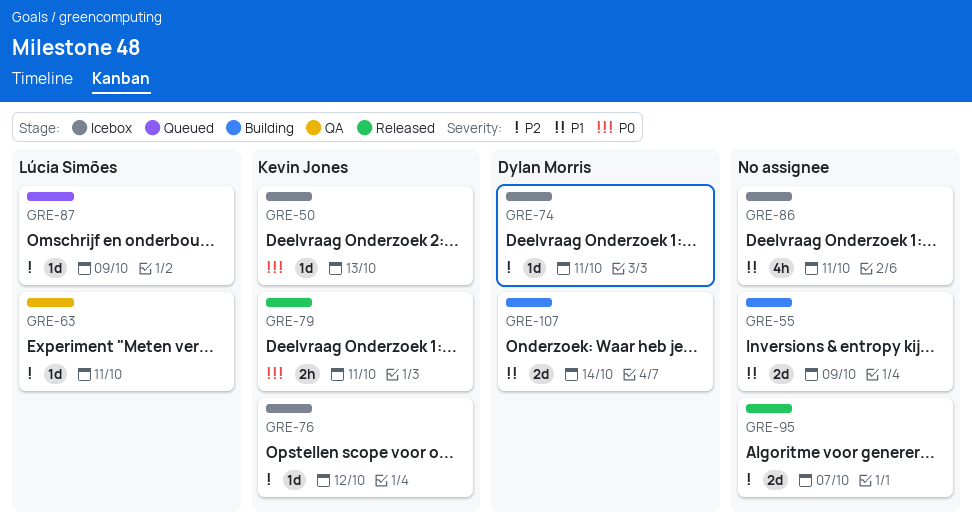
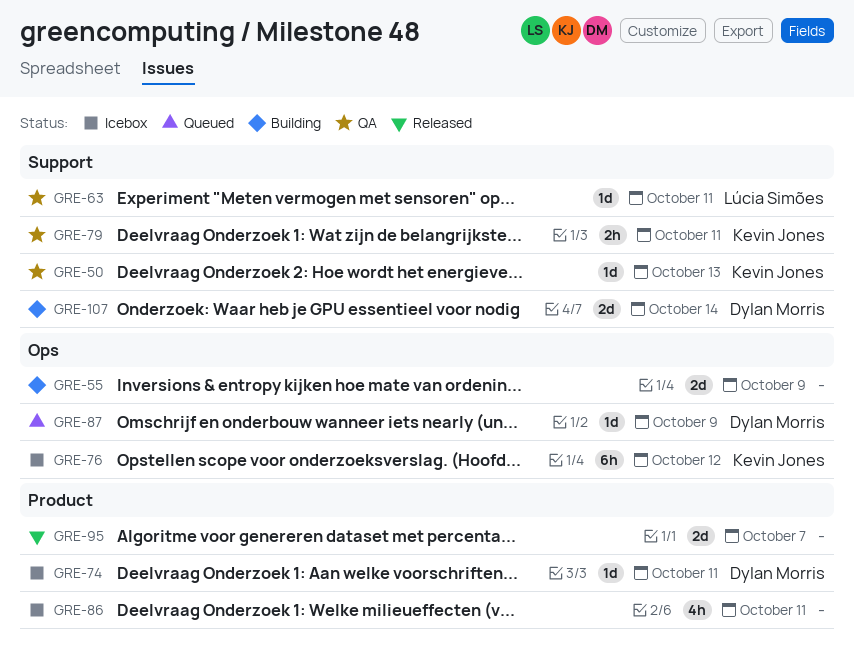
GRE-50, status: Icebox -> QA
GRE-76, estimate: 1d -> 6h
GRE-79, status: Released -> QA
GRE-87, owner: Lúcia Simões -> Dylan Morris

